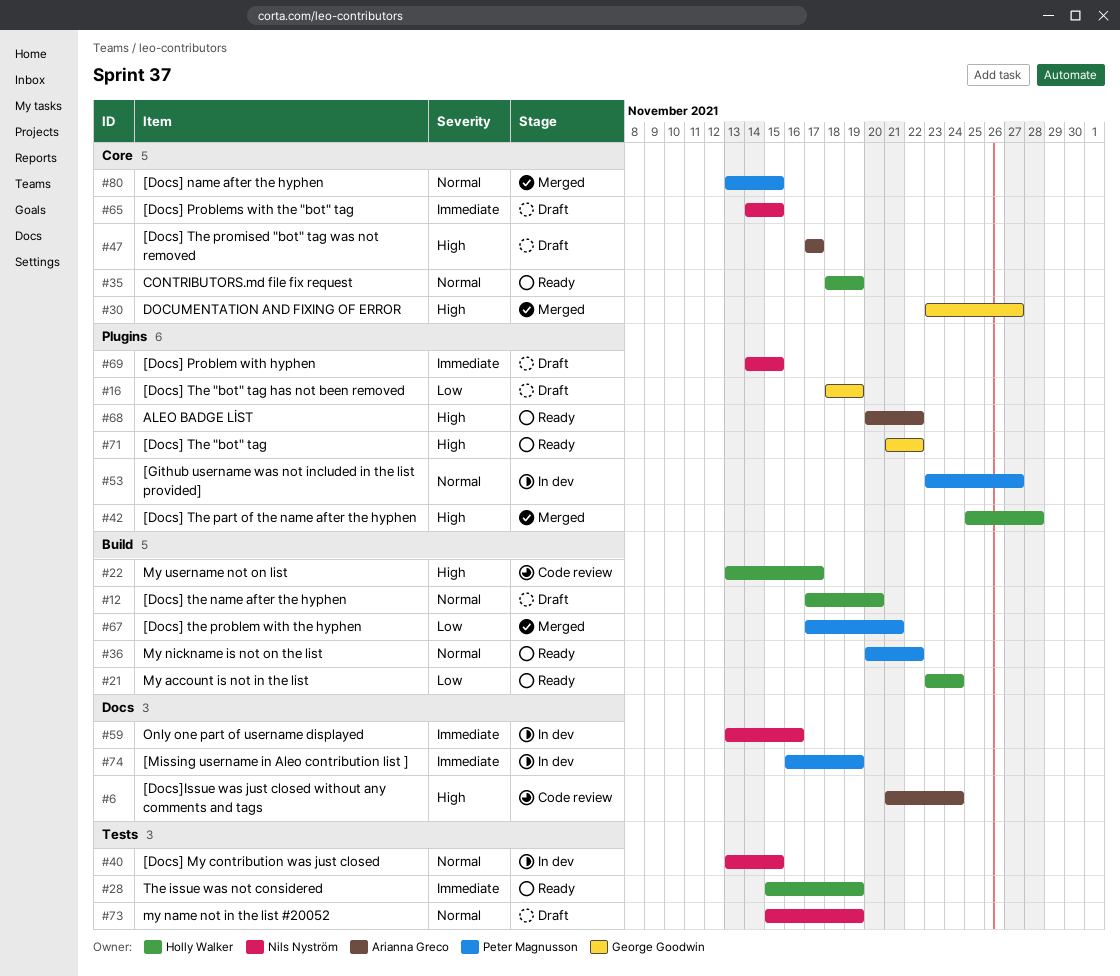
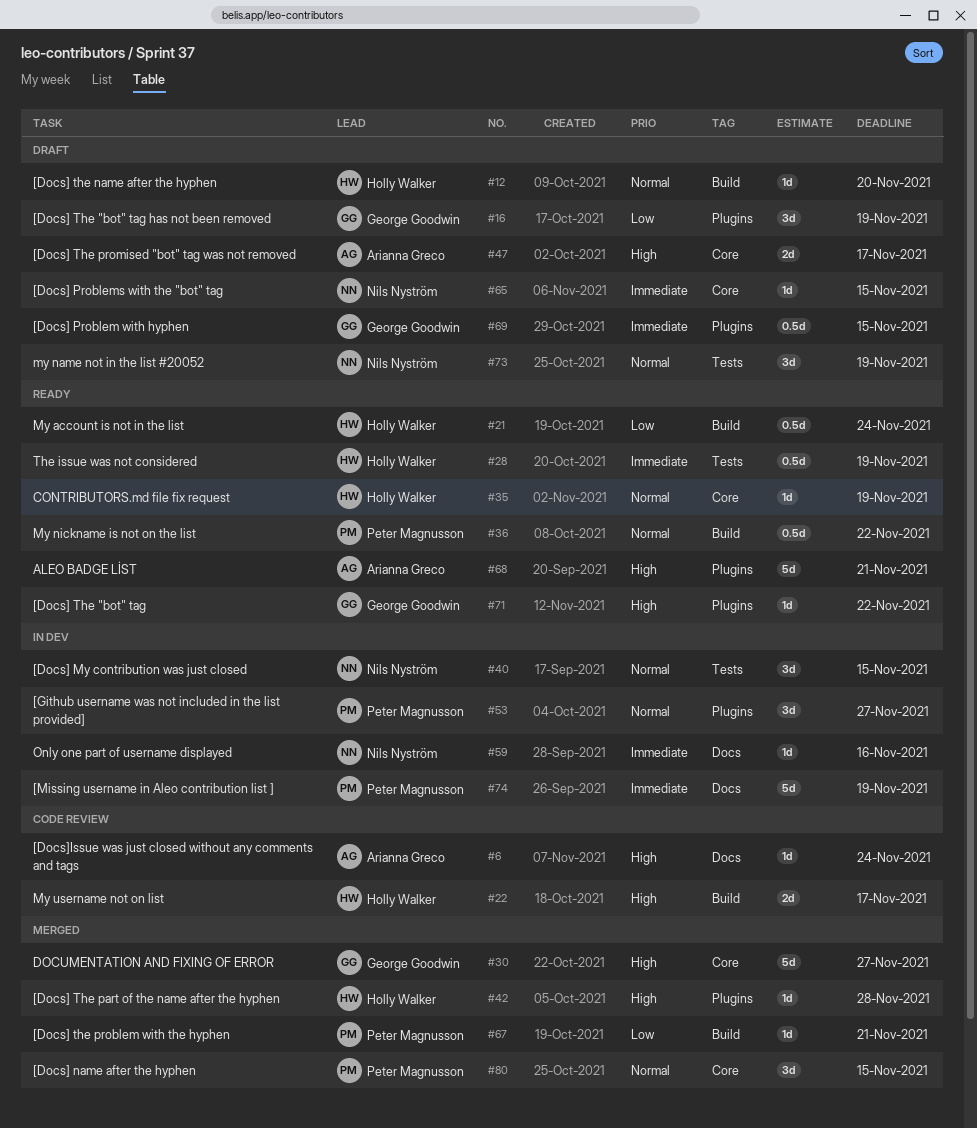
#68, due: Nov 22 -> Nov 21
#69, owner: Nils Nyström -> George Goodwin

